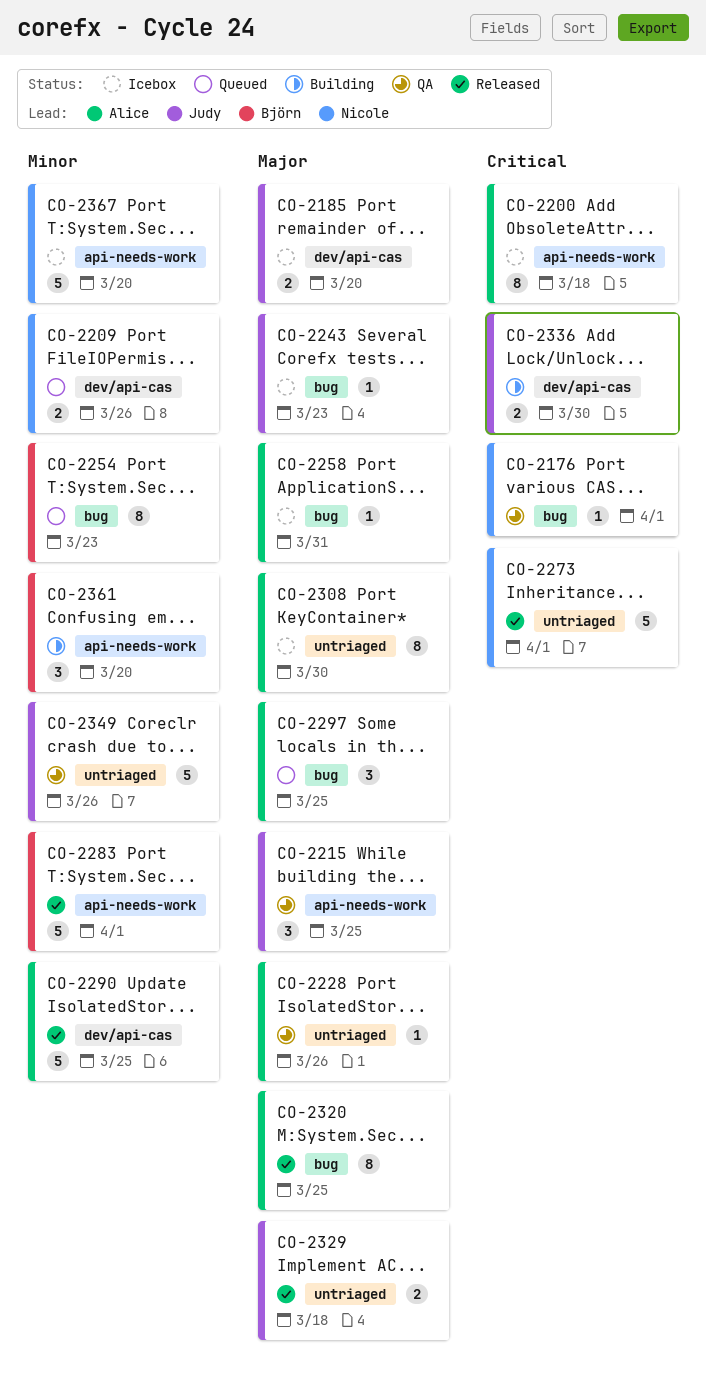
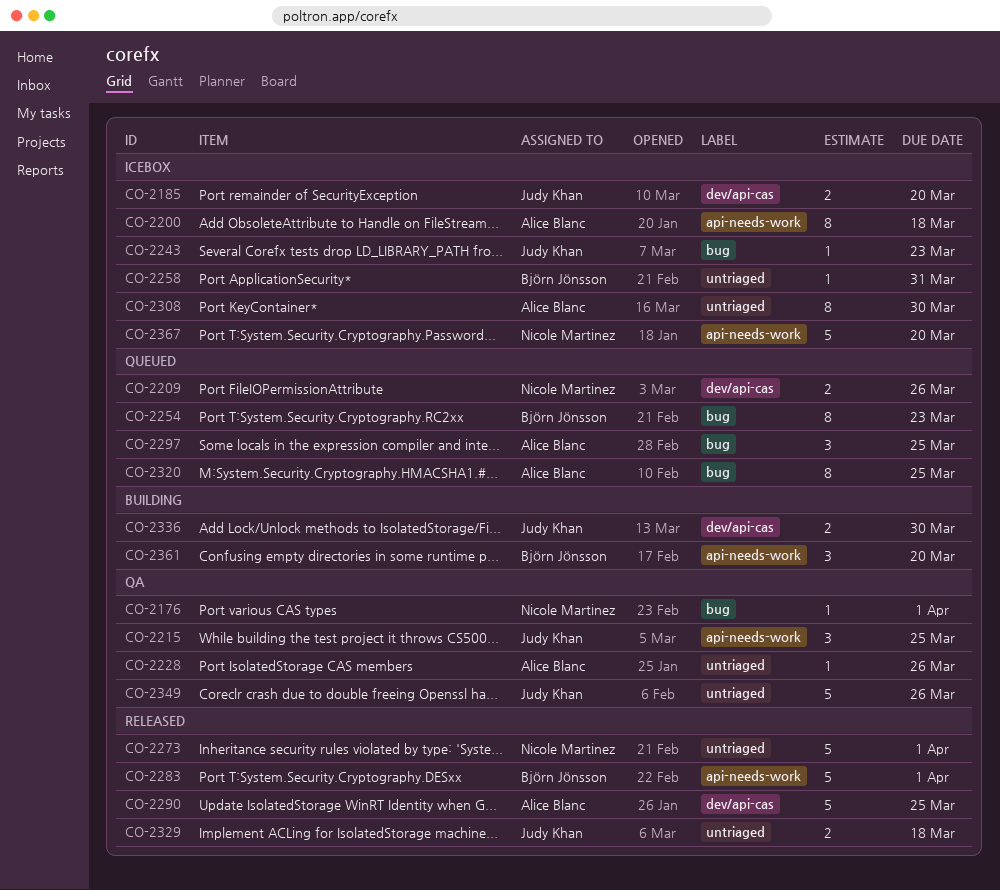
CO-2258, owner: Alice Blanc -> Björn Jönsson
CO-2258, label: bug -> untriaged
CO-2320, status: Released -> Queued

